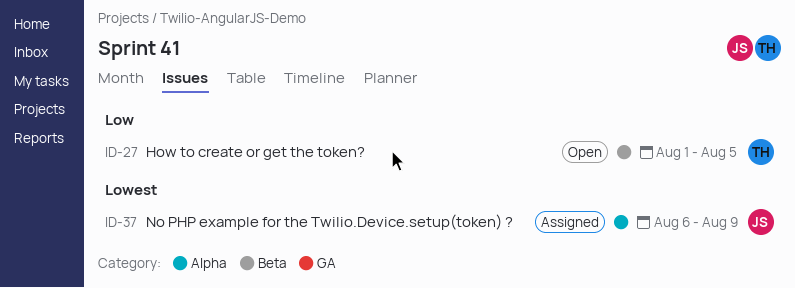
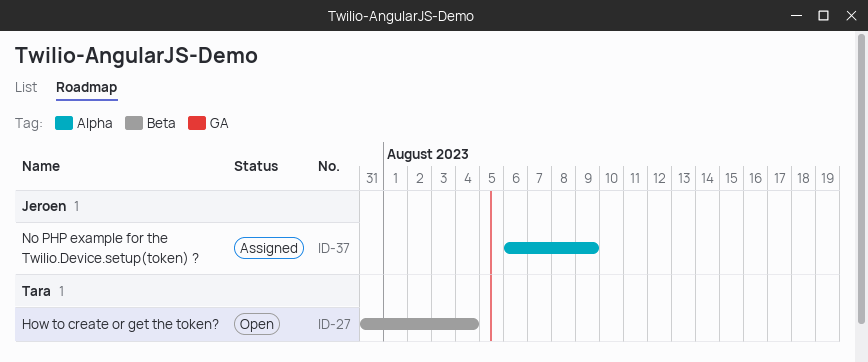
ID-27, start: Aug 1 -> Jul 31
ID-27, due: Aug 5 -> Aug 4

